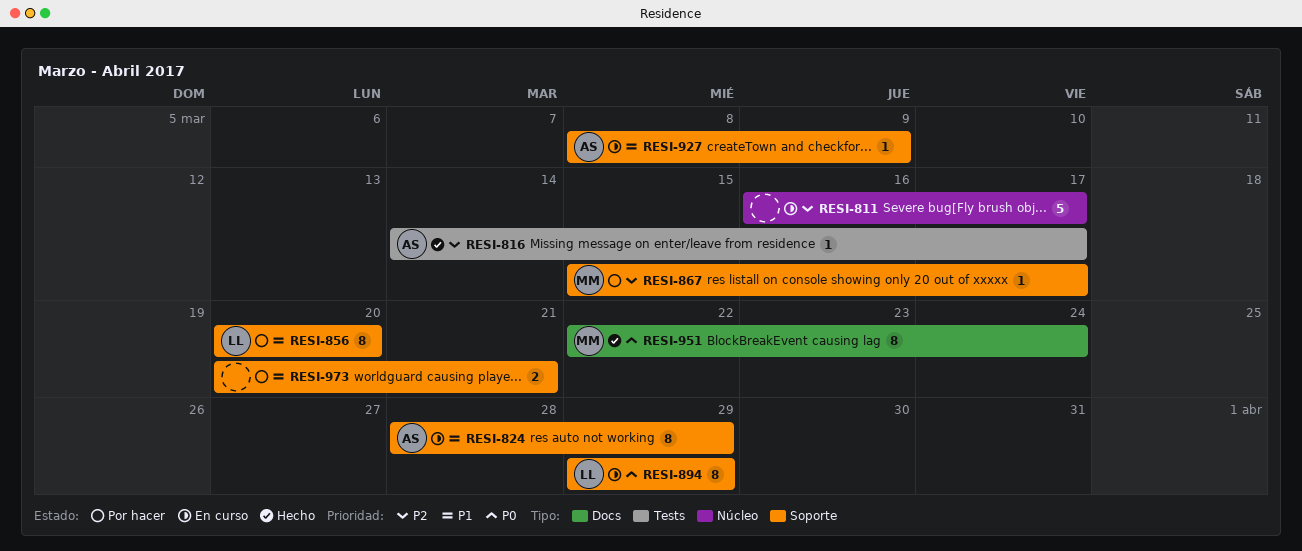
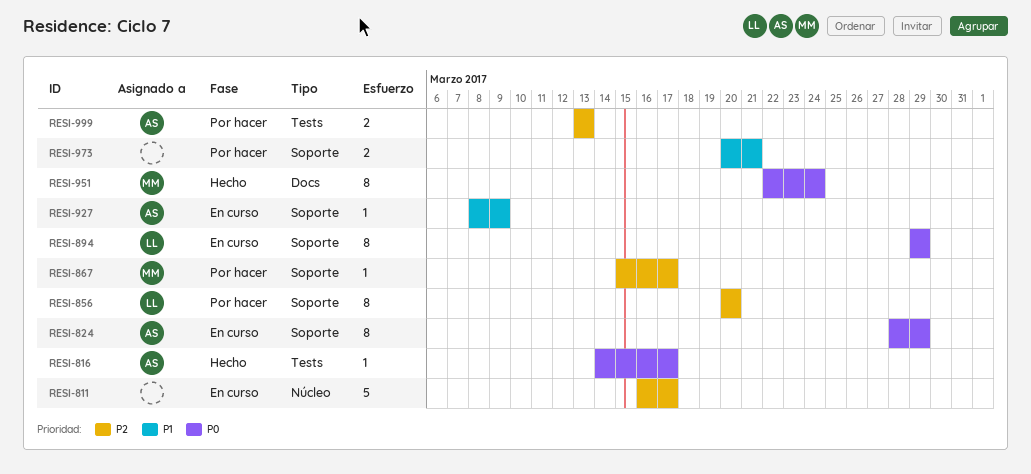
RESI-816, priority: P2 -> P0
RESI-824, priority: P1 -> P0
RESI-856, priority: P1 -> P2
RESI-999: none -> present

